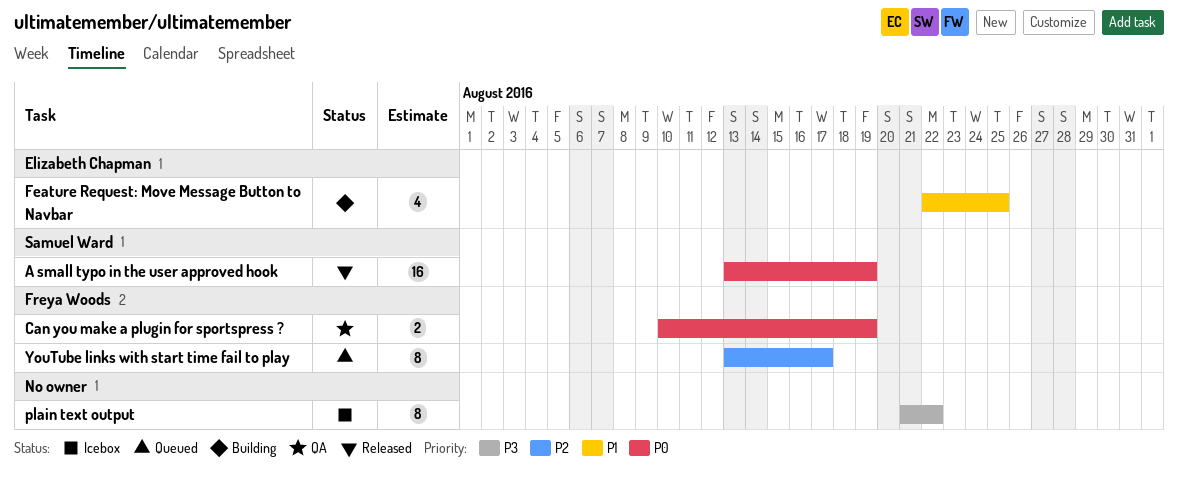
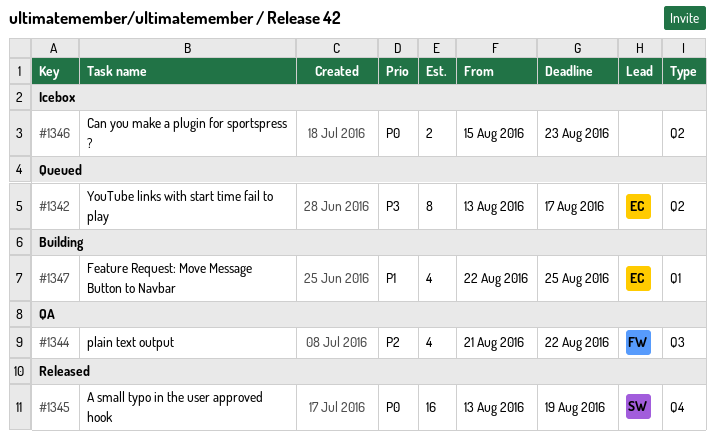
Can you make a plugin for sportspress ?, status: QA -> Icebox
Can you make a plugin for sportspress ?, owner: Freya Woods -> none
Can you make a plugin for sportspress ?, start: Aug 10 -> Aug 15
Can you make a plugin for sportspress ?, due: Aug 19 -> Aug 23
plain text output, status: Icebox -> QA
plain text output, owner: none -> Freya Woods
plain text output, priority: P3 -> P2
plain text output, estimate: 8 -> 4
YouTube links with start time fail to play, owner: Freya Woods -> Elizabeth Chapman
YouTube links with start time fail to play, priority: P2 -> P3

